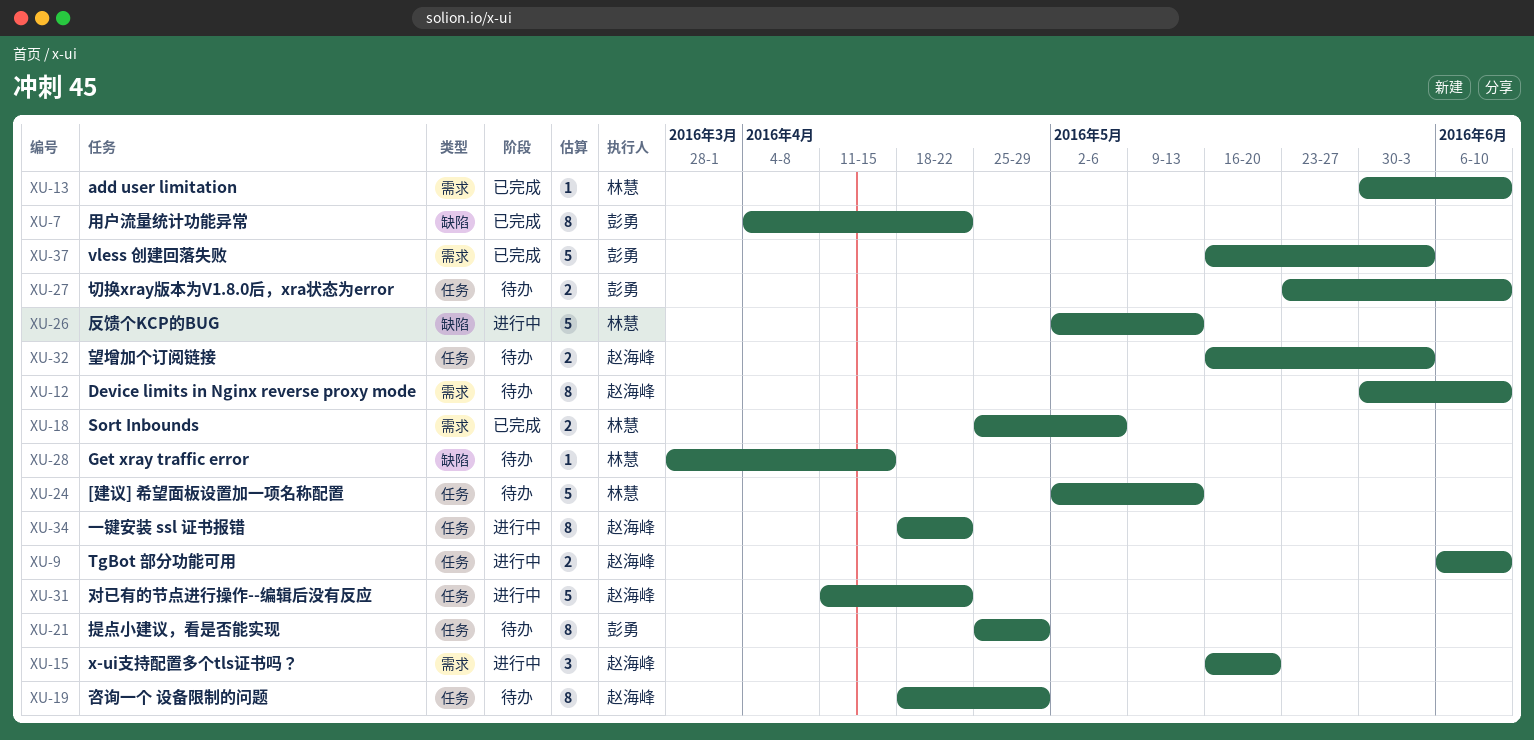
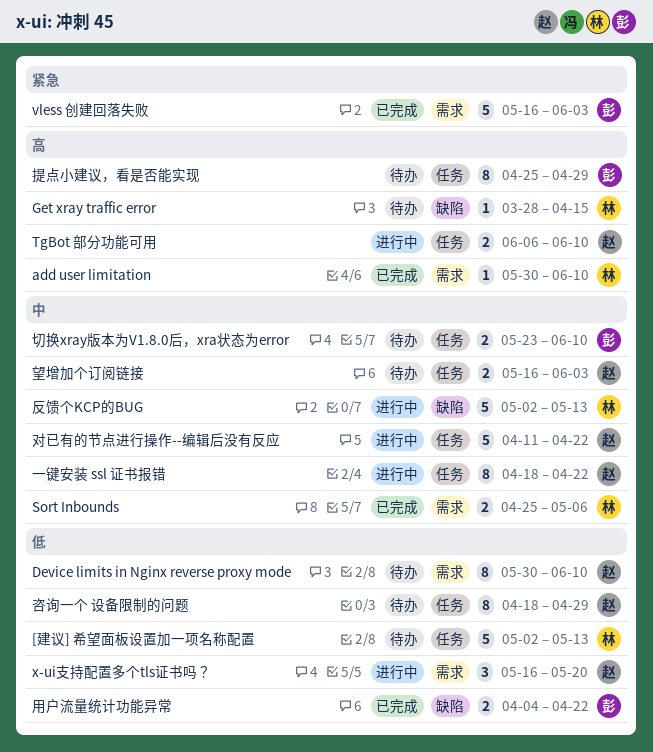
用户流量统计功能异常, estimate: 8 -> 2

